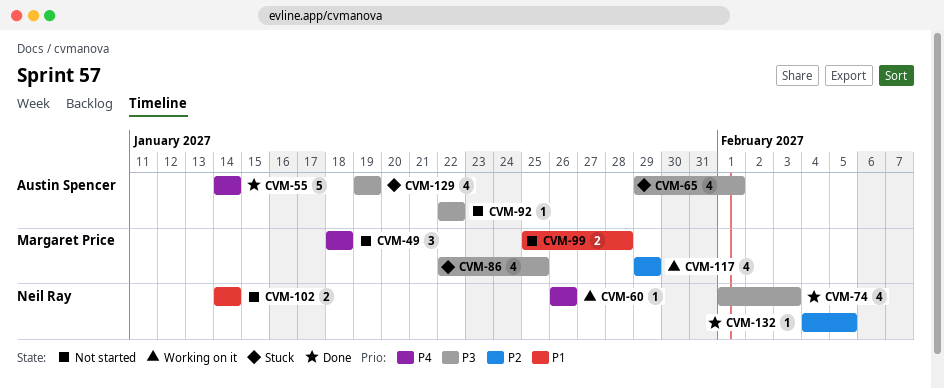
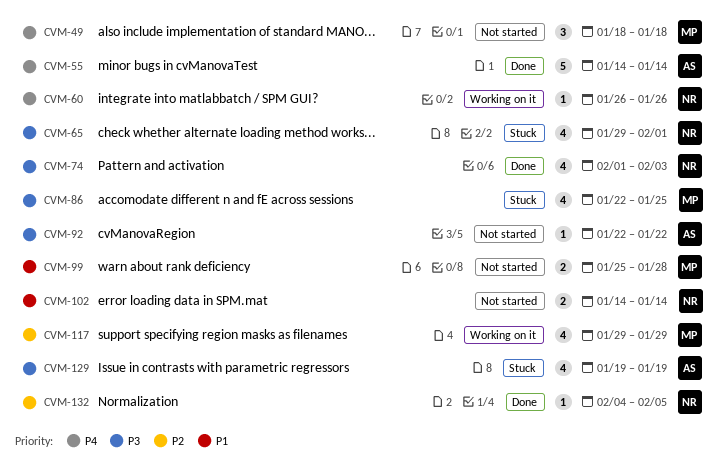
CVM-65, owner: Austin Spencer -> Neil Ray

